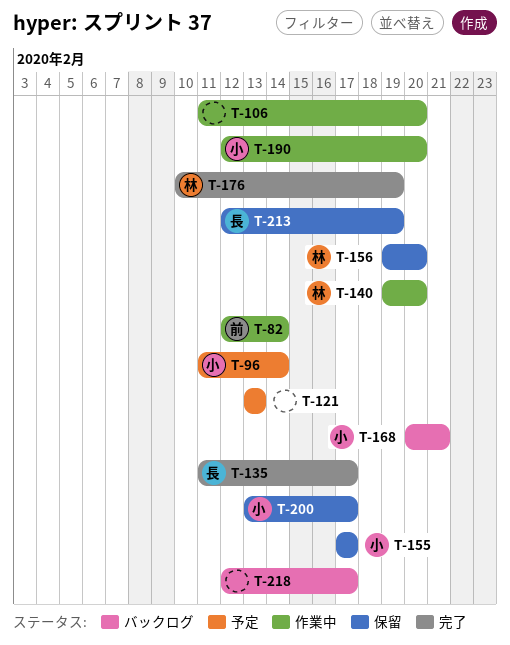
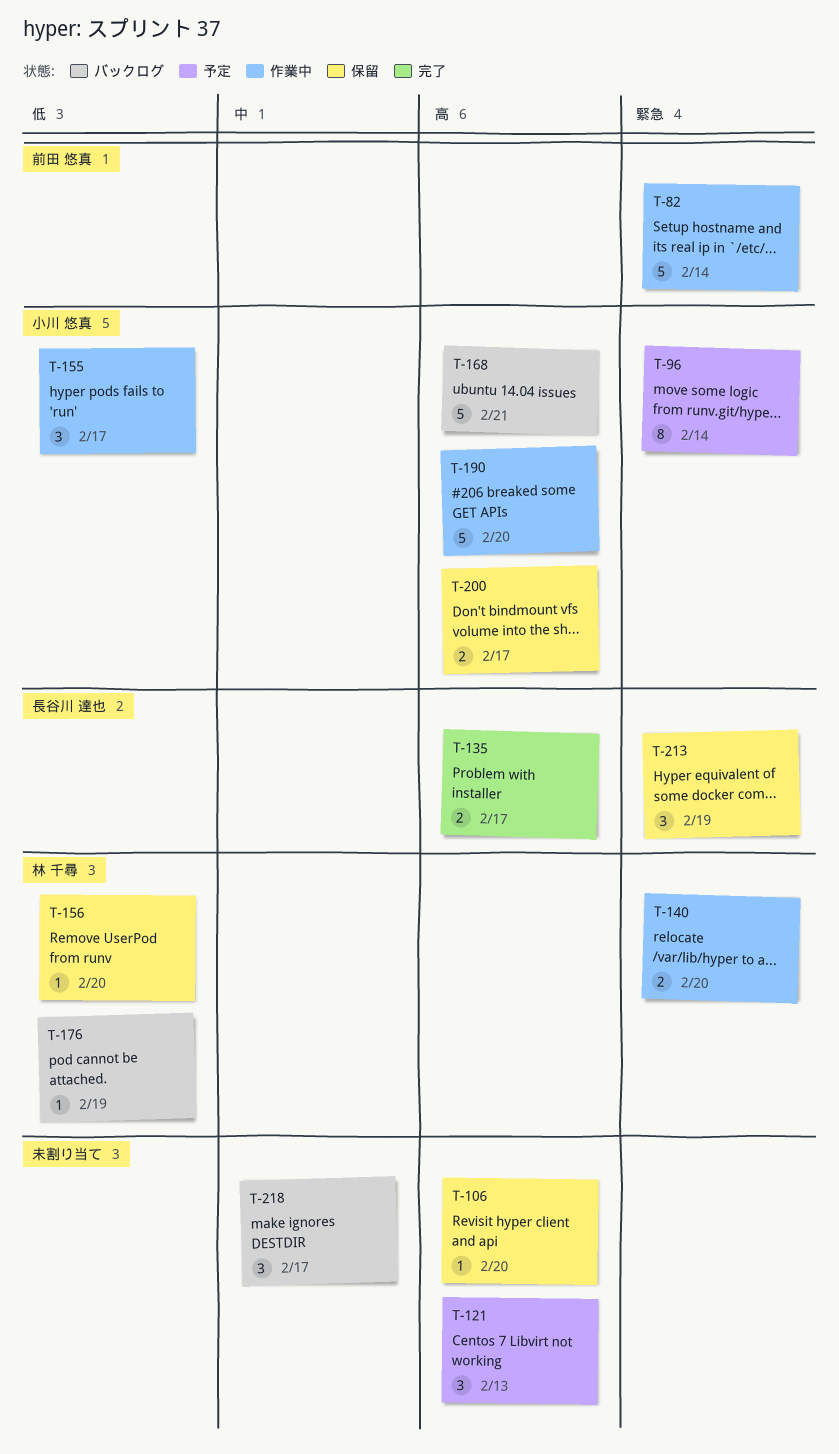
T-106, status: 作業中 -> 保留
T-155, status: 保留 -> 作業中
T-176, status: 完了 -> バックログ

